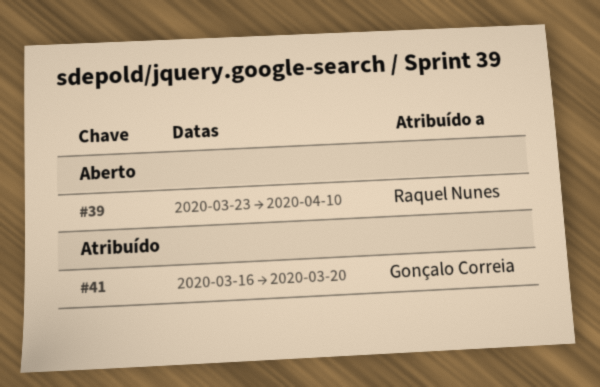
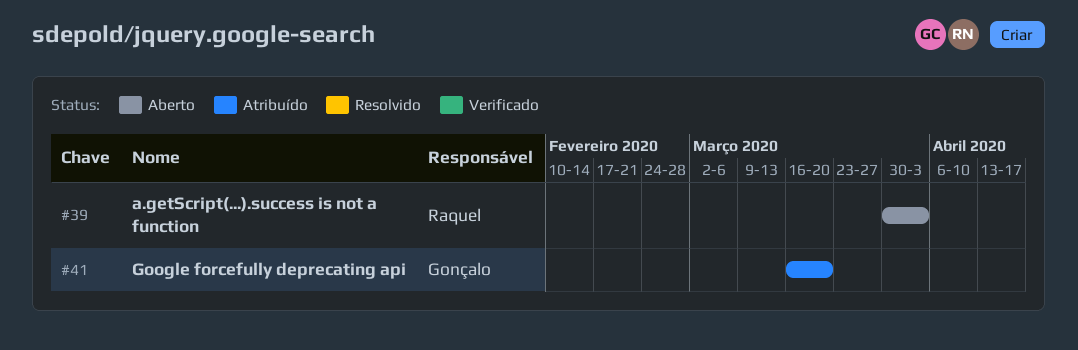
#39, start: Mar 23 -> Mar 30
#39, due: Apr 10 -> Apr 3

